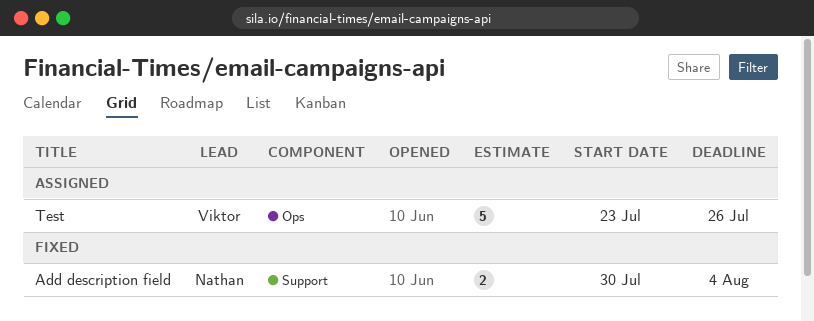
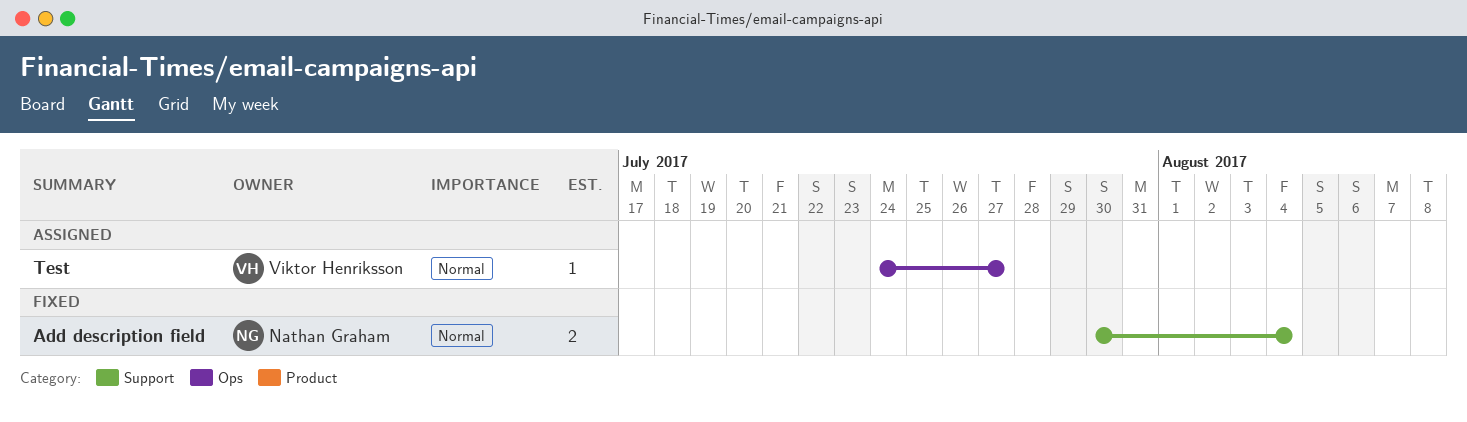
Test, estimate: 5 -> 1
Test, start: Jul 23 -> Jul 24
Test, due: Jul 26 -> Jul 27

